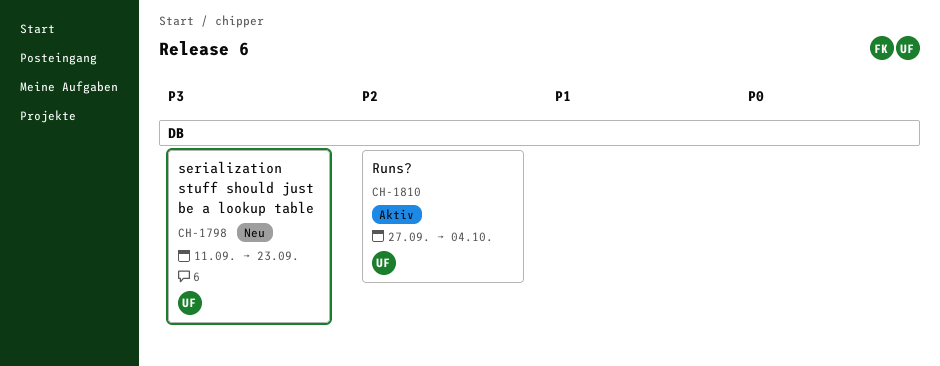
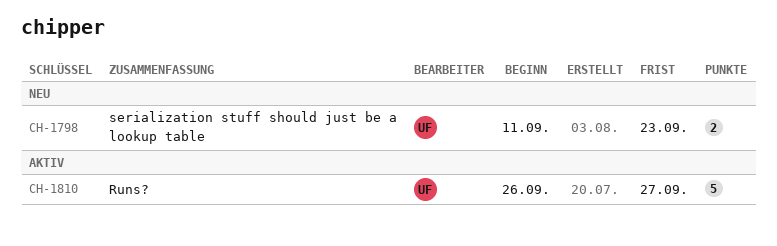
CH-1810, start: Sep 27 -> Sep 26
CH-1810, due: Oct 4 -> Sep 27

